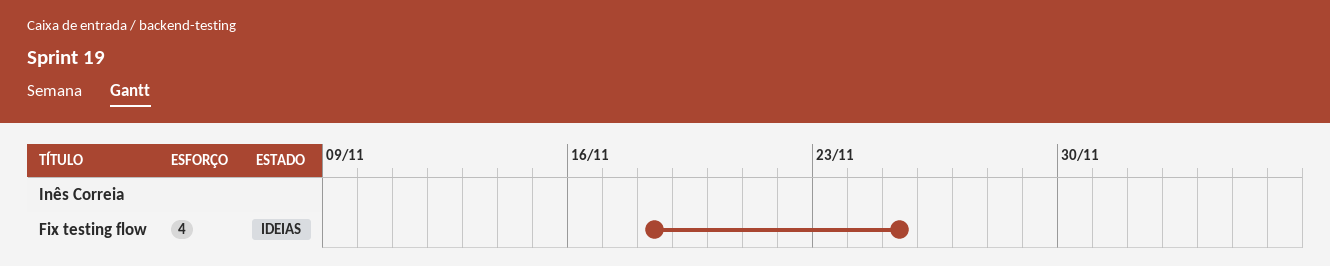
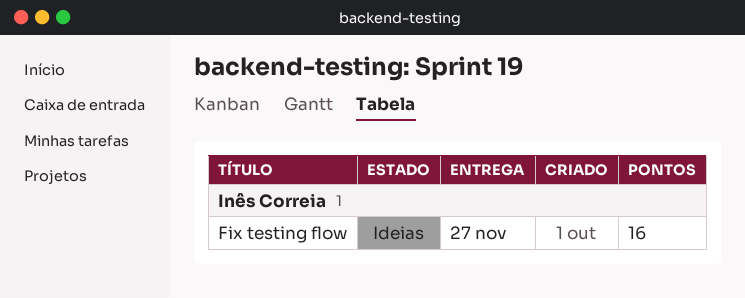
Fix testing flow, estimate: 4 -> 16
Fix testing flow, due: Nov 25 -> Nov 27

